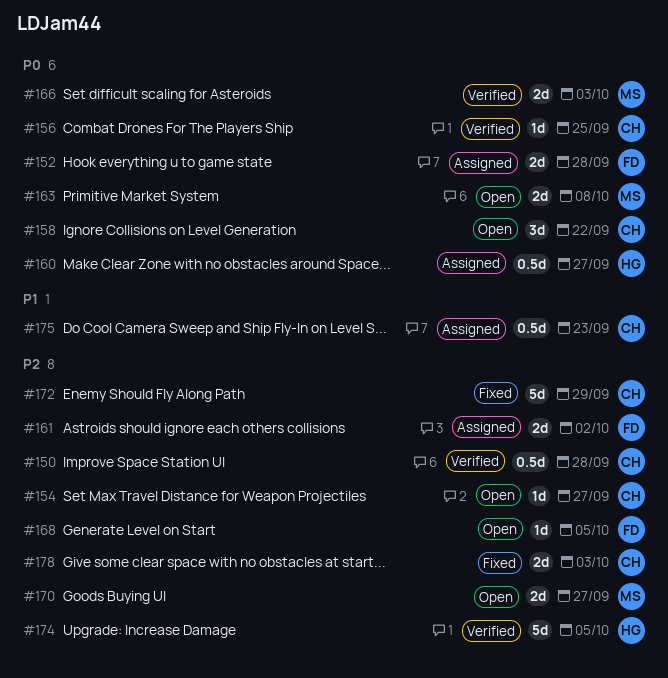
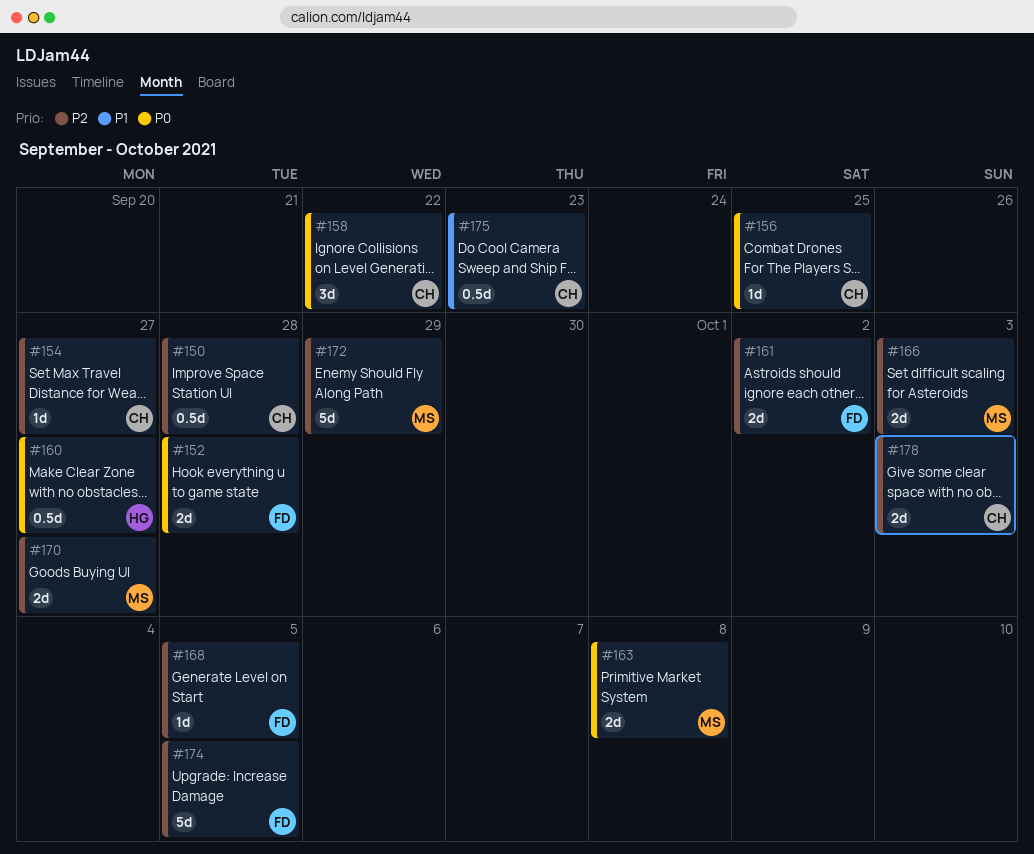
#166, priority: P0 -> P2
#172, owner: CH -> MS
#174, owner: HG -> FD

